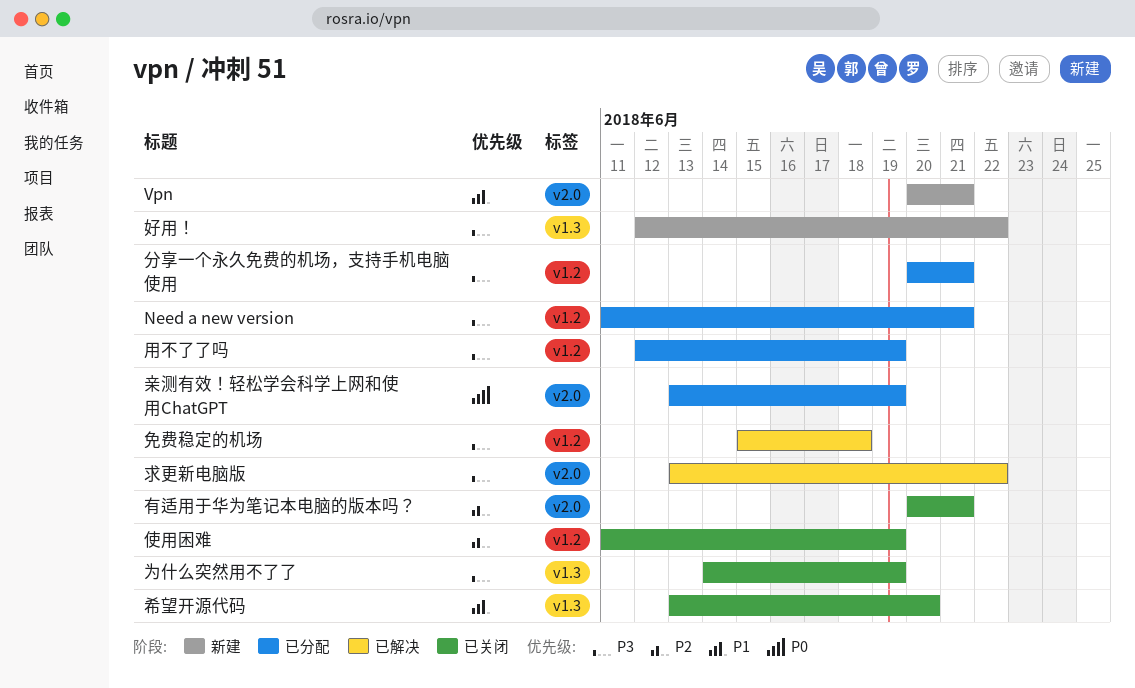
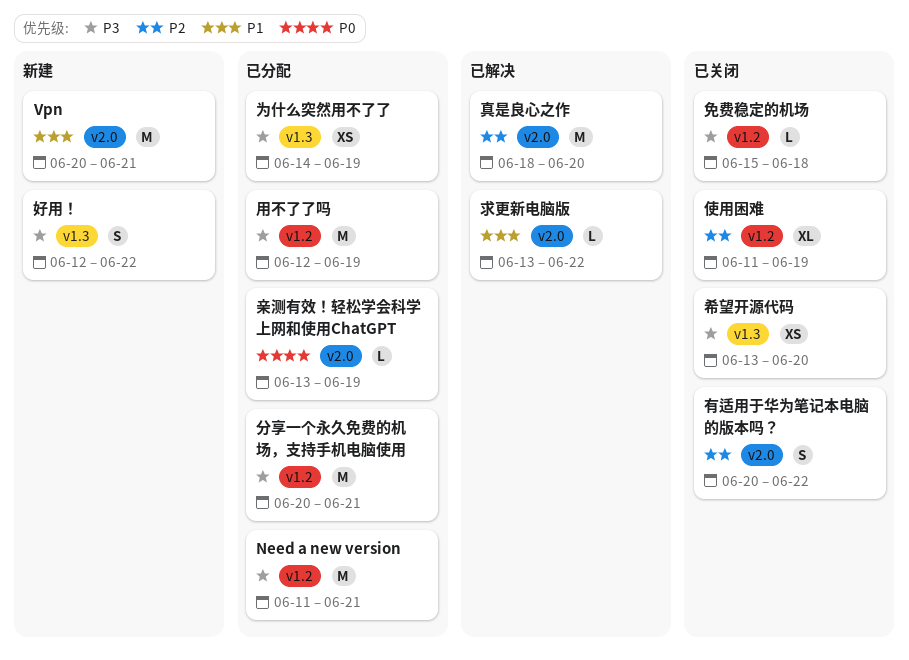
为什么突然用不了了, status: 已关闭 -> 已分配
免费稳定的机场, status: 已解决 -> 已关闭
希望开源代码, priority: P1 -> P3
有适用于华为笔记本电脑的版本吗？, due: Jun 21 -> Jun 22
求更新电脑版, priority: P3 -> P1
真是良心之作: none -> present

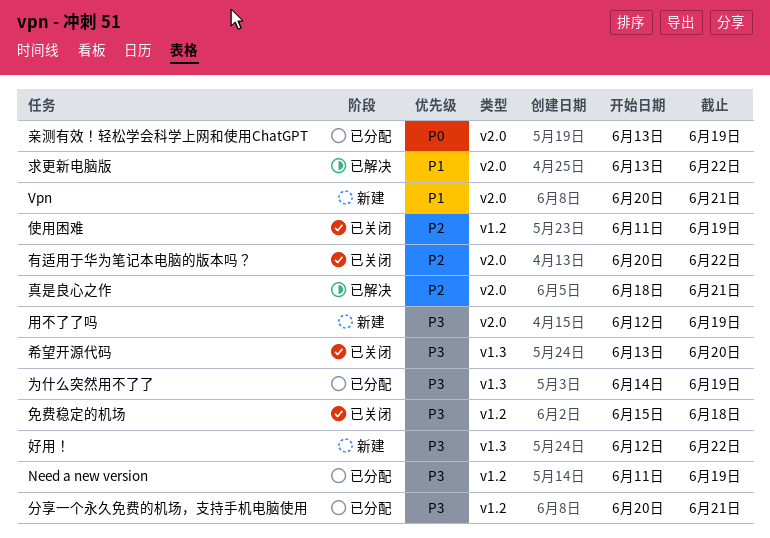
Need a new version, due: Jun 21 -> Jun 19
用不了了吗, status: 已分配 -> 新建
用不了了吗, label: v1.2 -> v2.0
真是良心之作, due: Jun 20 -> Jun 21

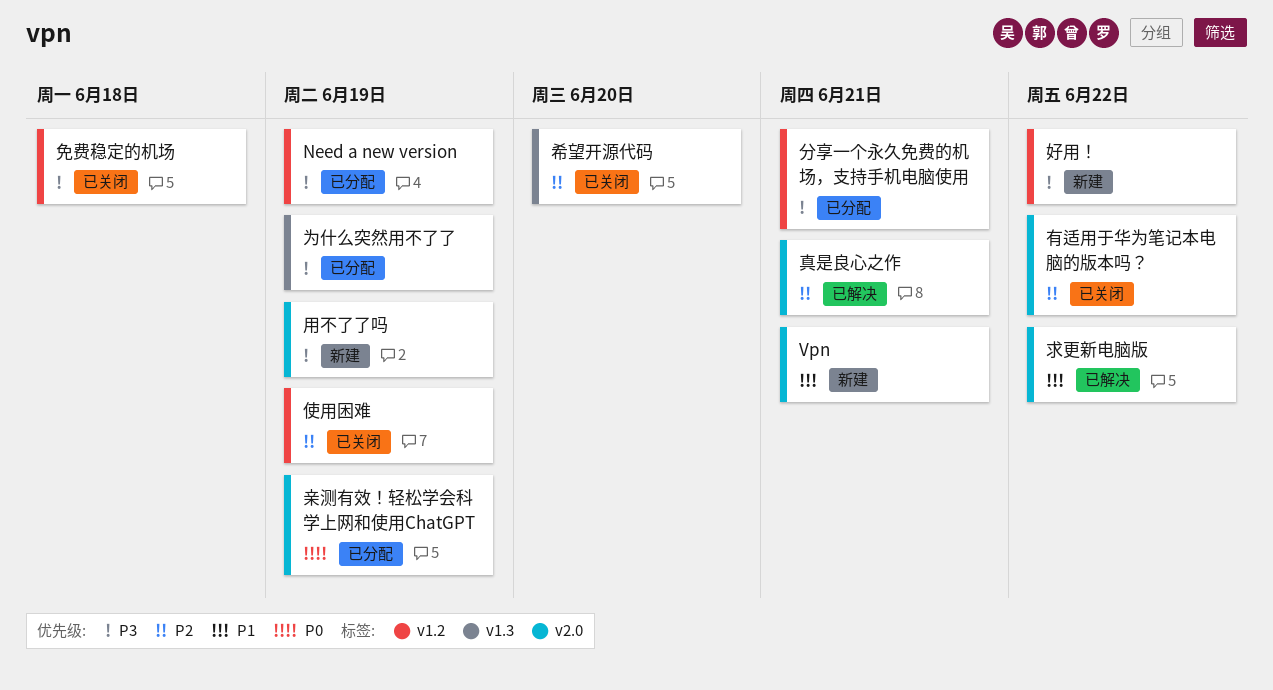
好用！, label: v1.3 -> v1.2
希望开源代码, priority: P3 -> P2

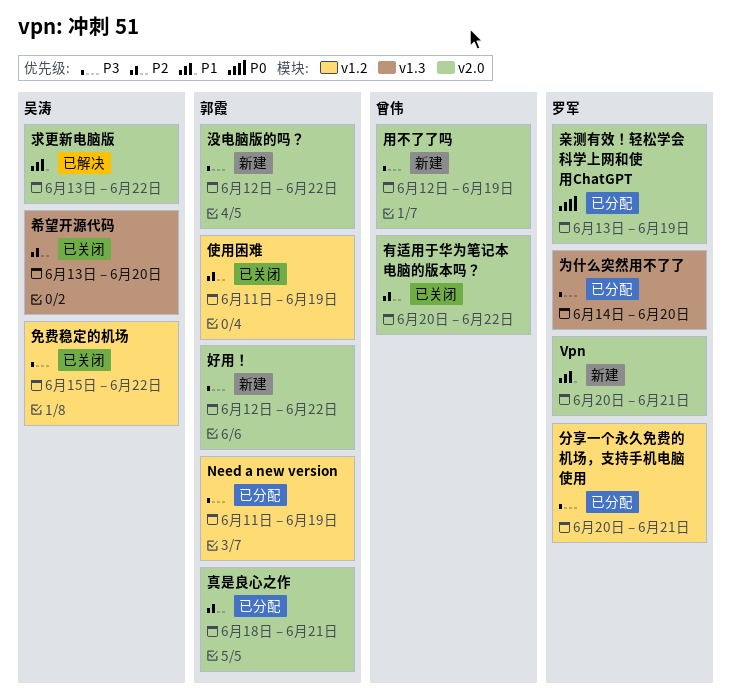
为什么突然用不了了, due: Jun 19 -> Jun 20
免费稳定的机场, due: Jun 18 -> Jun 22
好用！, label: v1.2 -> v2.0
没电脑版的吗？: none -> present
真是良心之作, status: 已解决 -> 已分配

